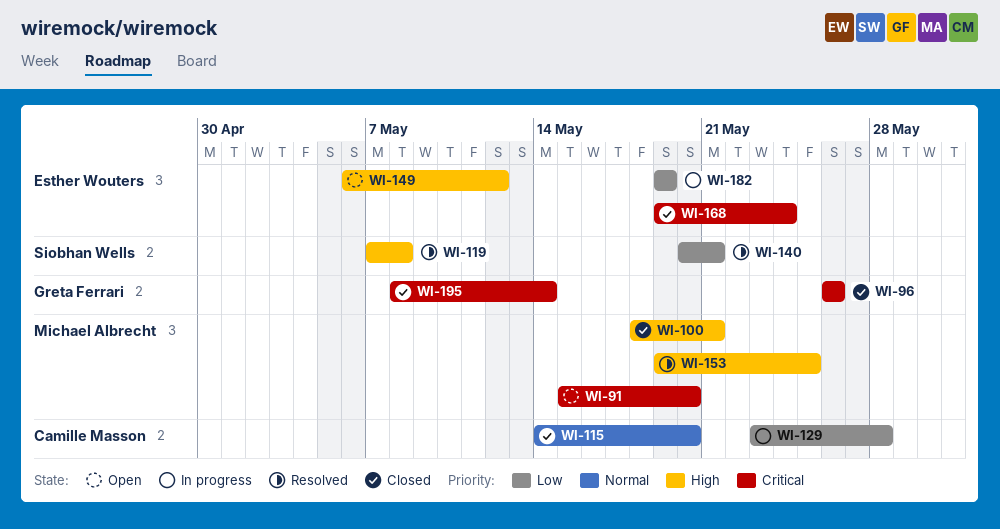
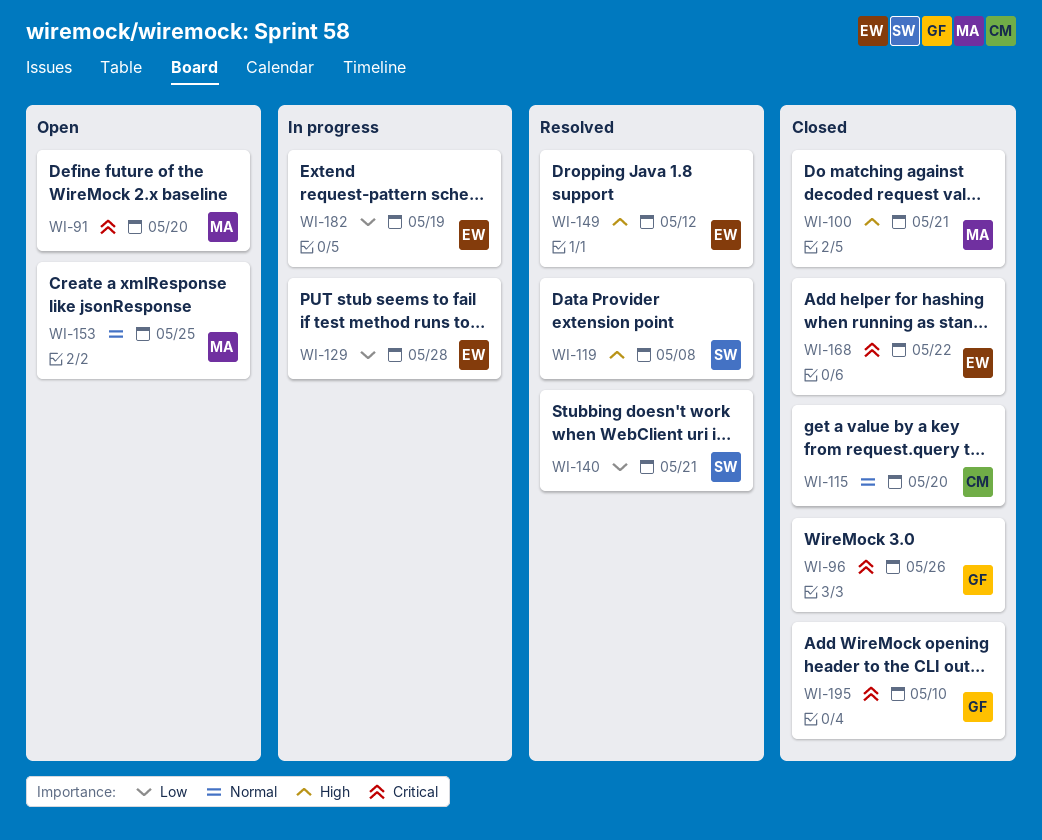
WI-129, owner: Camille Masson -> Esther Wouters
WI-149, status: Open -> Resolved
WI-153, status: Resolved -> Open
WI-153, priority: High -> Normal
WI-168, due: May 24 -> May 22
WI-195, due: May 14 -> May 10

